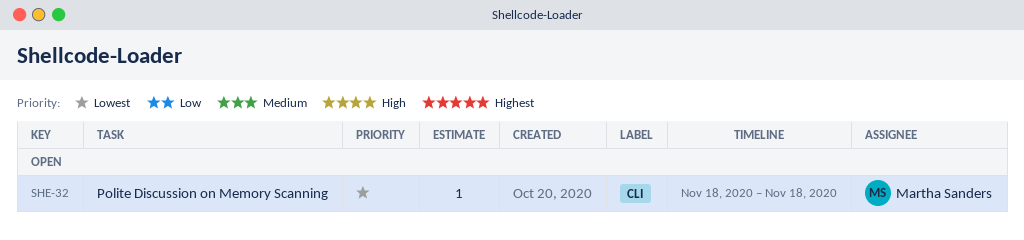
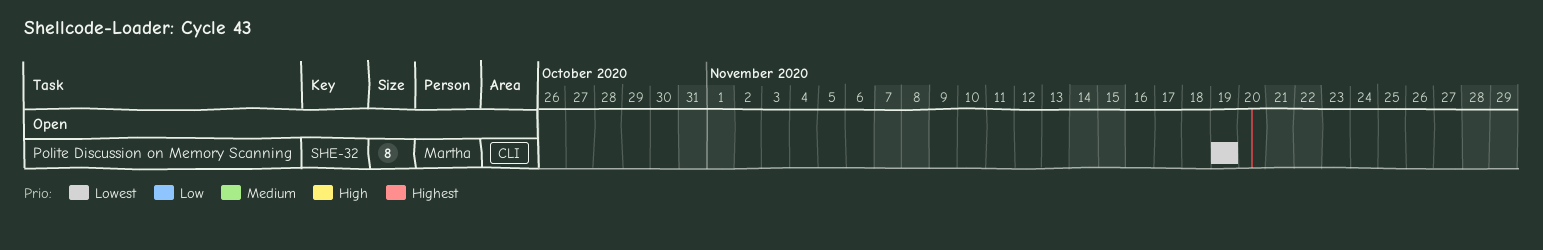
SHE-32, estimate: 1 -> 8
SHE-32, start: Nov 18 -> Nov 19
SHE-32, due: Nov 18 -> Nov 19

